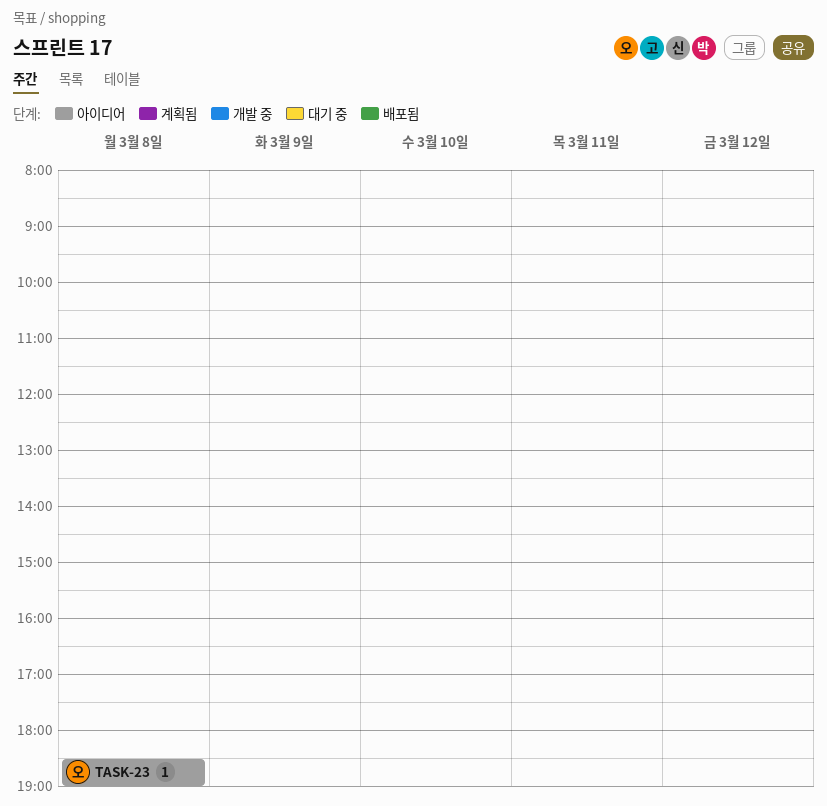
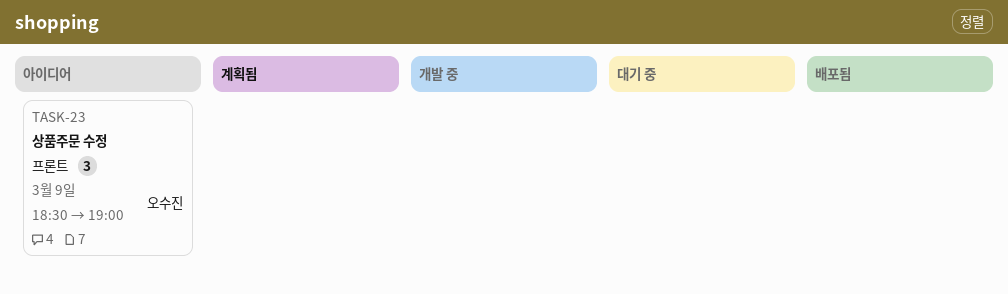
TASK-23, estimate: 1 -> 3
TASK-23, day: Mar 8 -> Mar 9

